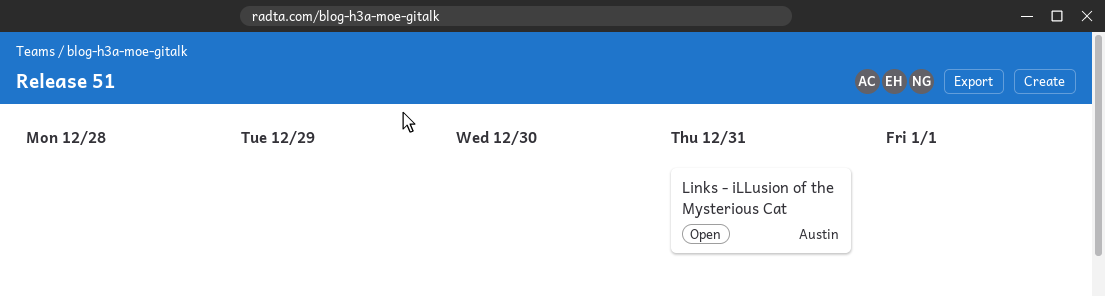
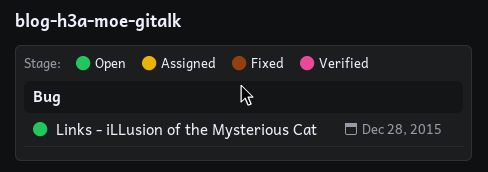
Links - iLLusion of the Mysterious Cat, due: Dec 31 -> Dec 28

